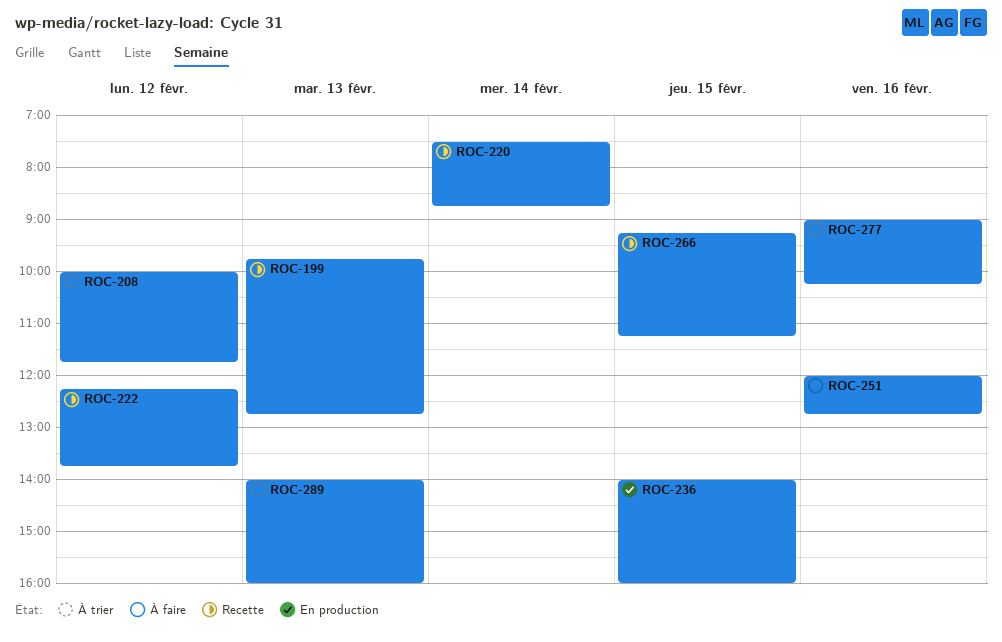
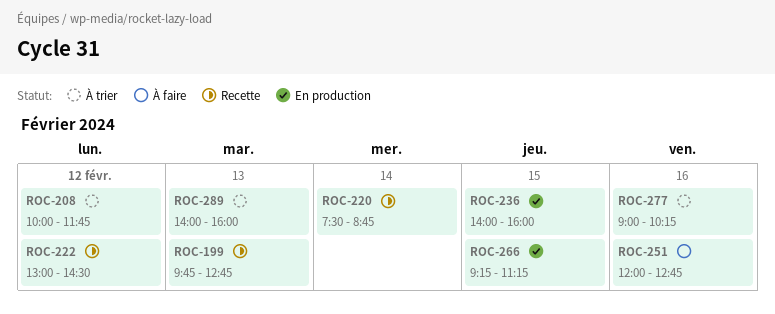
ROC-222, begins: 12:15 -> 13:00
ROC-222, ends: 13:45 -> 14:30
ROC-266, status: Recette -> En production

